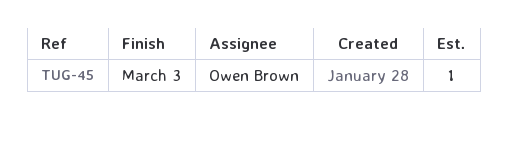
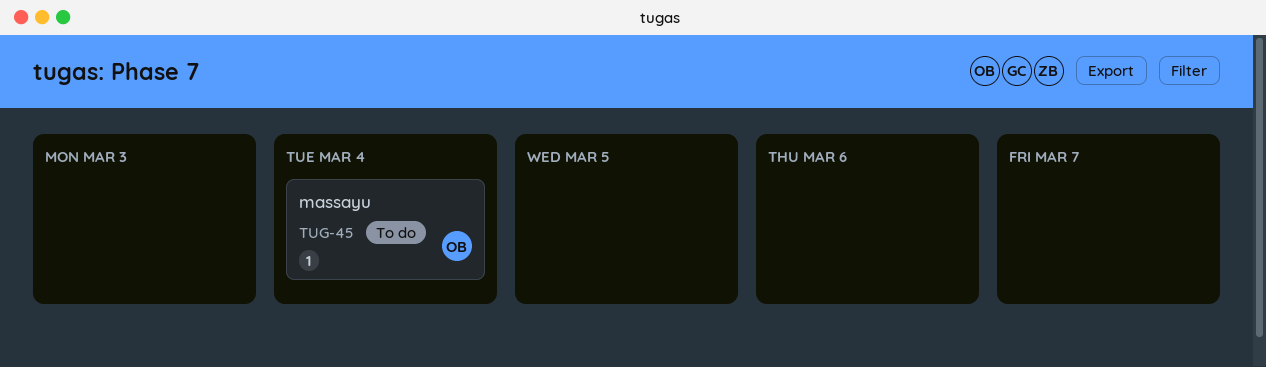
TUG-45, due: Mar 3 -> Mar 4

